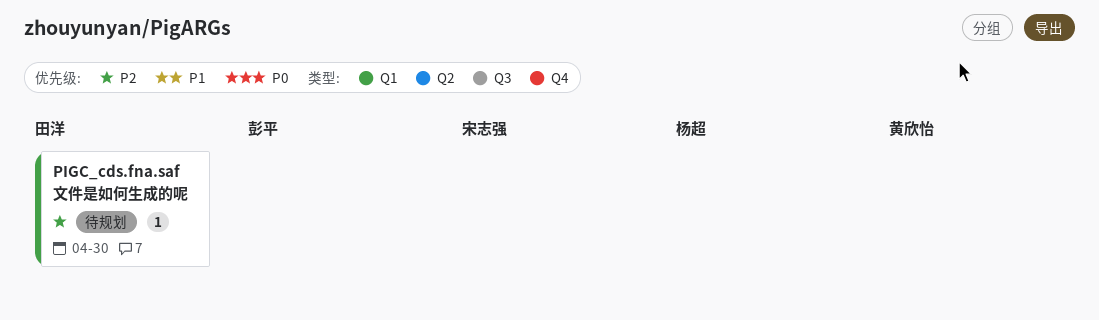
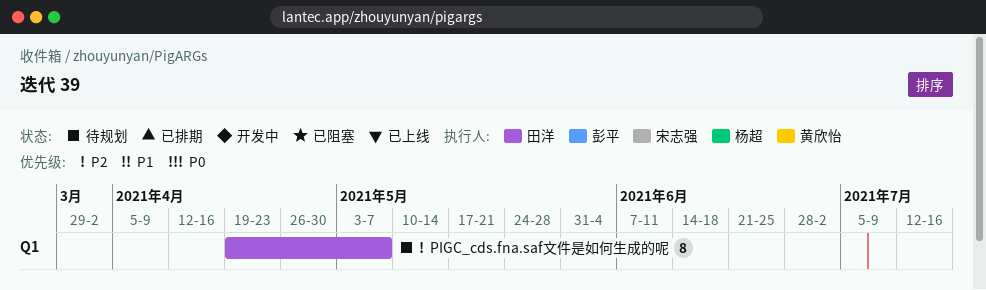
PIGC_cds.fna.saf文件是如何生成的呢, estimate: 1 -> 8
PIGC_cds.fna.saf文件是如何生成的呢, due: Apr 30 -> May 7

